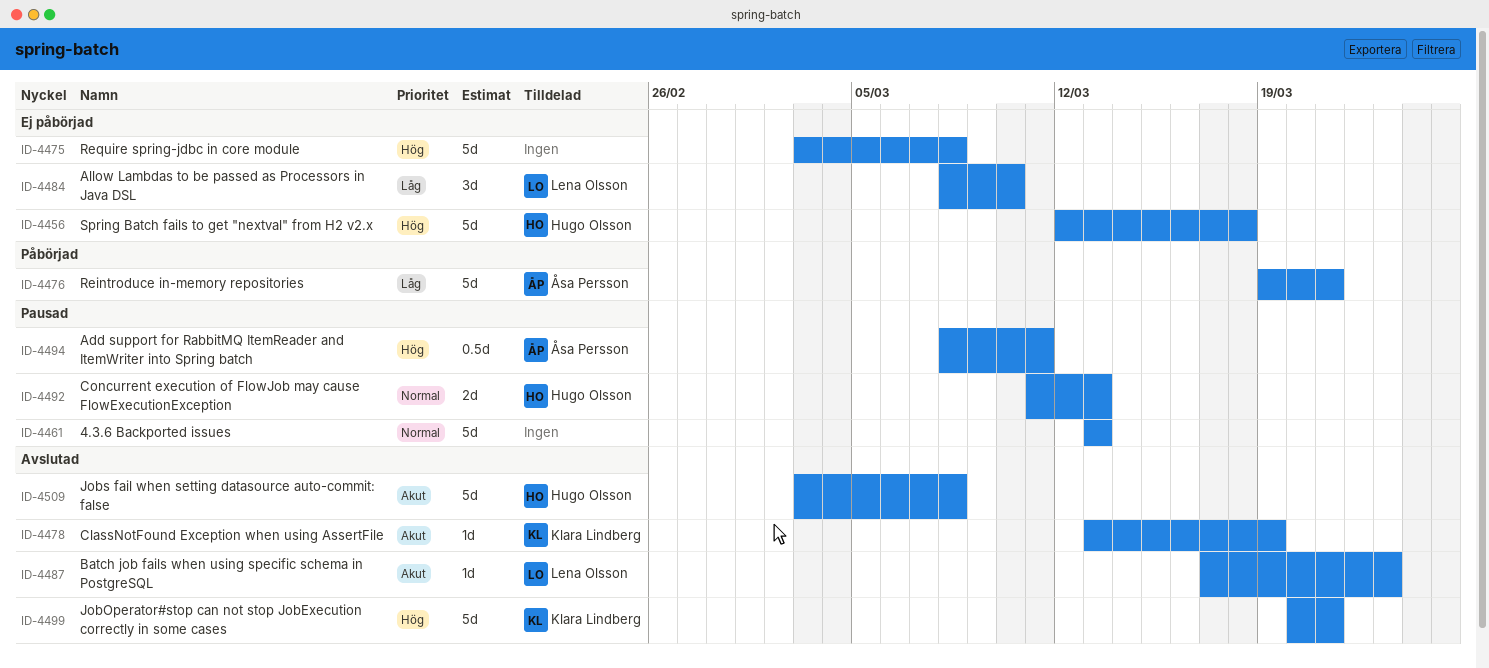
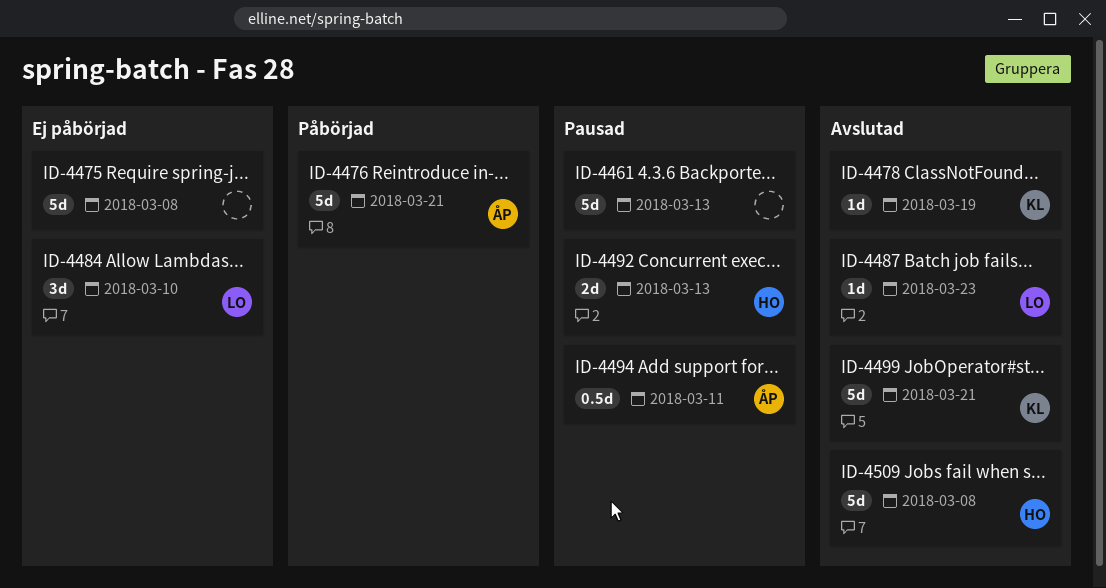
ID-4456: present -> none

